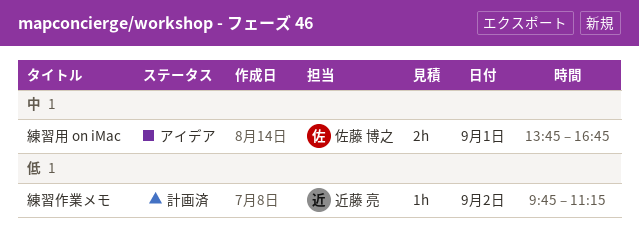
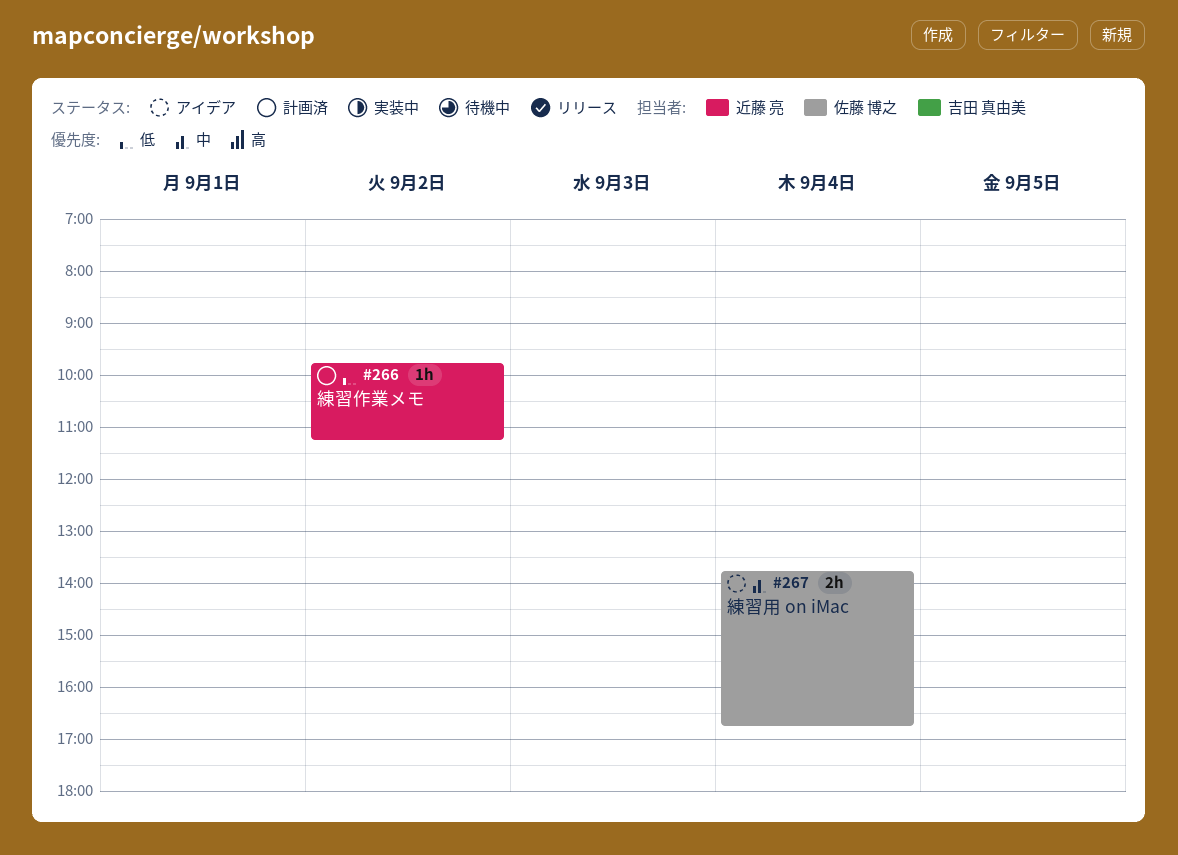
練習用 on iMac, day: Sep 1 -> Sep 4

